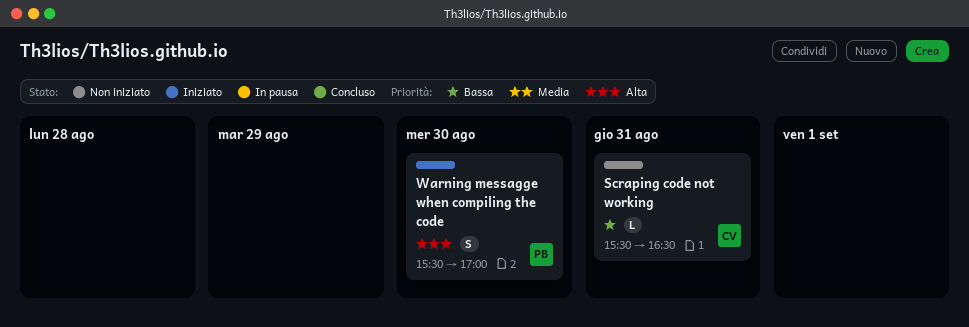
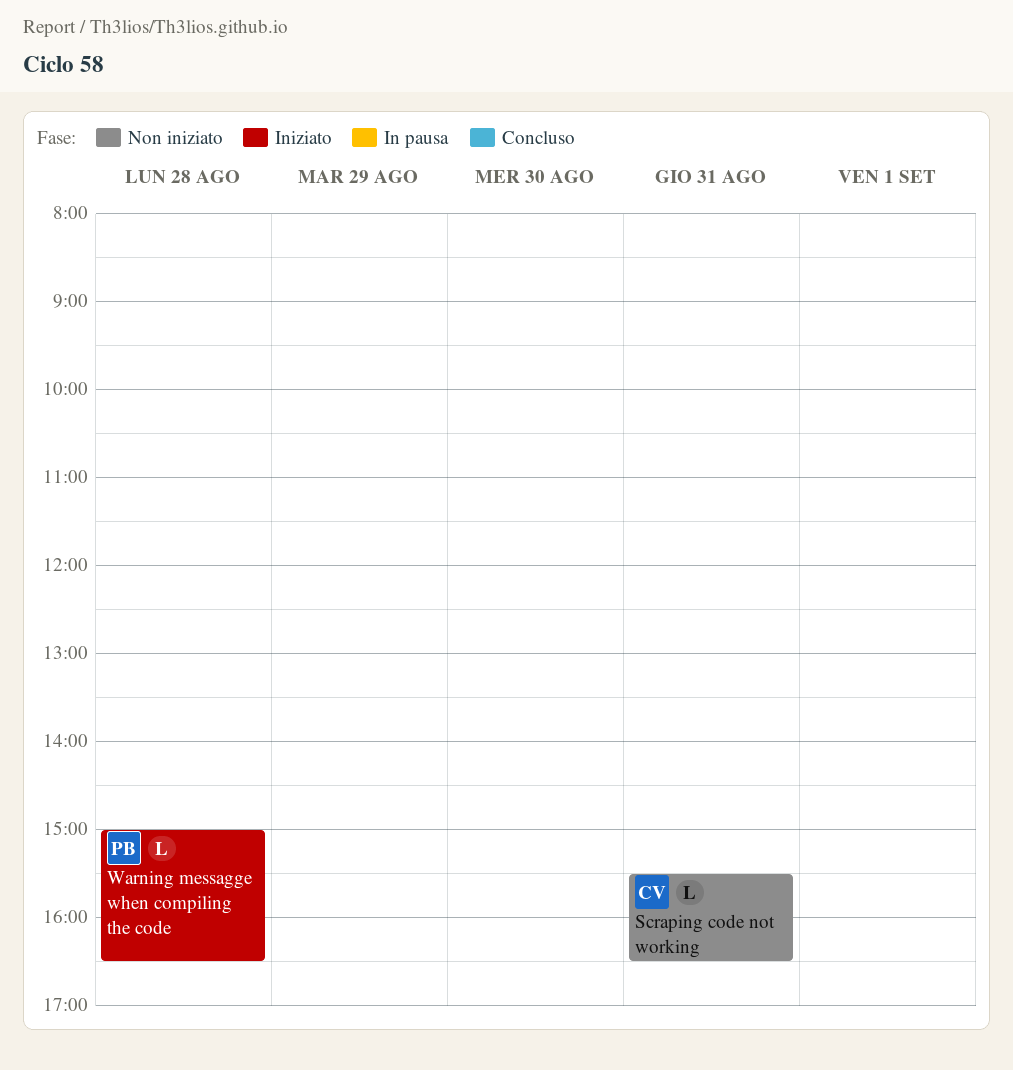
Warning messagge when compiling the code, estimate: S -> L
Warning messagge when compiling the code, day: Aug 30 -> Aug 28
Warning messagge when compiling the code, begins: 15:30 -> 15:00
Warning messagge when compiling the code, ends: 17:00 -> 16:30

